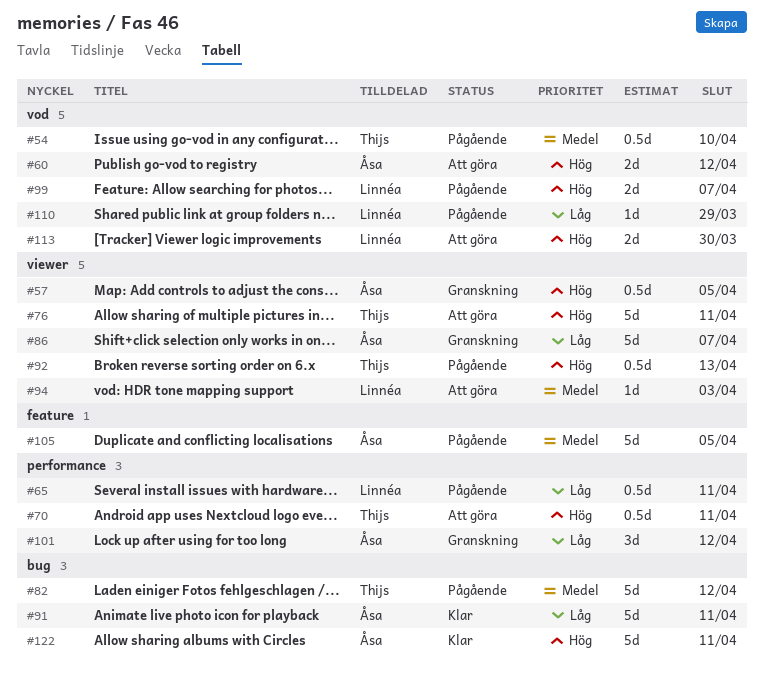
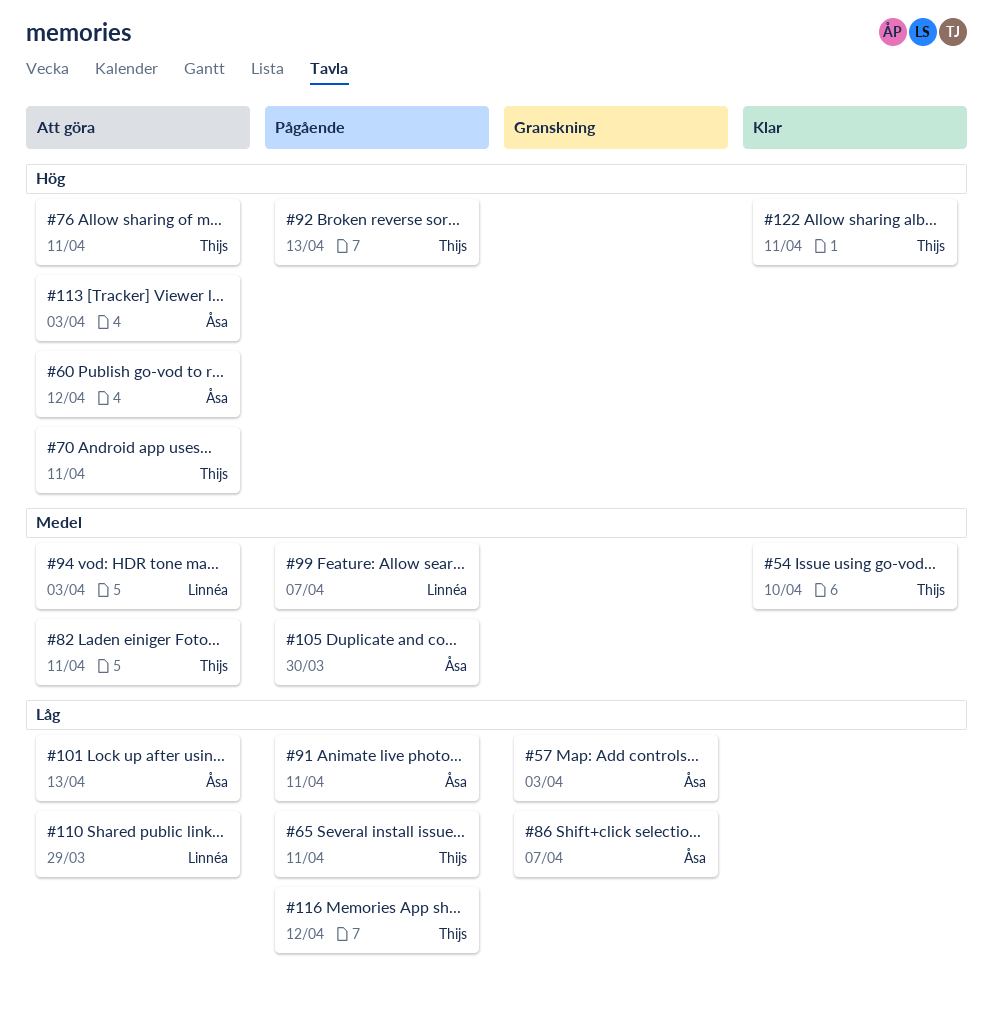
#54, status: Pågående -> Klar
#57, priority: Hög -> Låg
#57, due: Apr 5 -> Apr 3
#65, owner: Linnéa -> Thijs
#82, status: Pågående -> Att göra
#82, due: Apr 12 -> Apr 11
#91, status: Klar -> Pågående
#99, priority: Hög -> Medel
#101, status: Granskning -> Att göra
#101, due: Apr 12 -> Apr 13
#105, due: Apr 5 -> Mar 30
#110, status: Pågående -> Att göra
#113, owner: Linnéa -> Åsa
#113, due: Mar 30 -> Apr 3
#116: none -> present
#122, owner: Åsa -> Thijs

